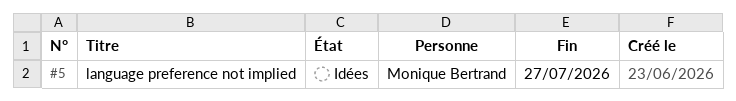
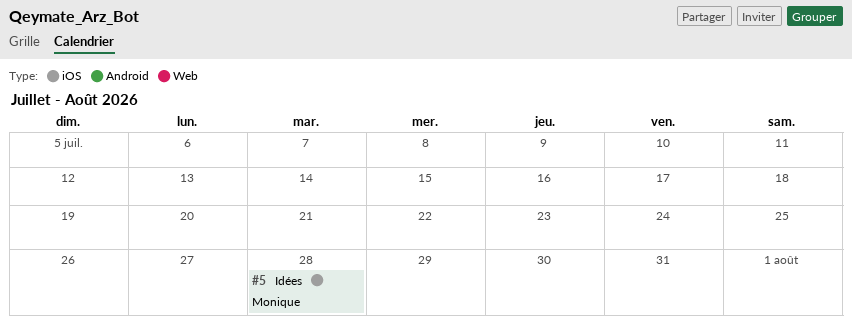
#5, due: Jul 27 -> Jul 28

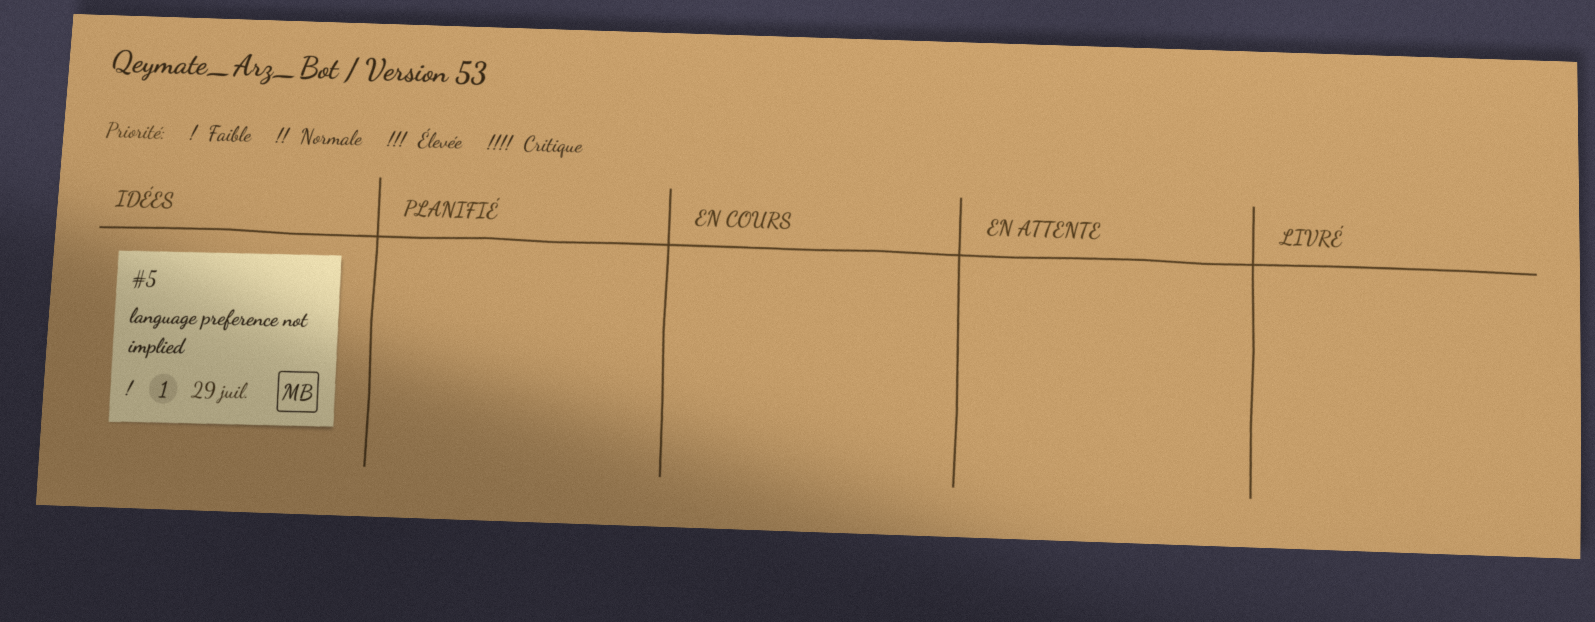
#5, due: Jul 28 -> Jul 29

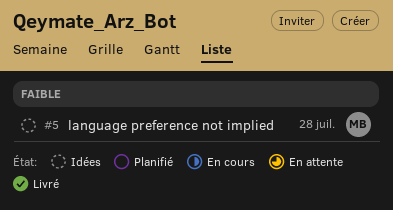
#5, due: Jul 29 -> Jul 28

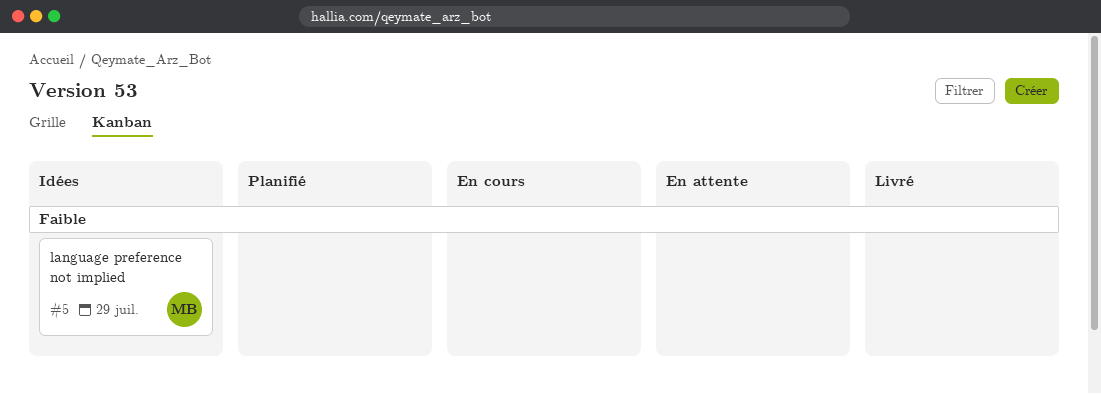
#5, due: Jul 28 -> Jul 29

